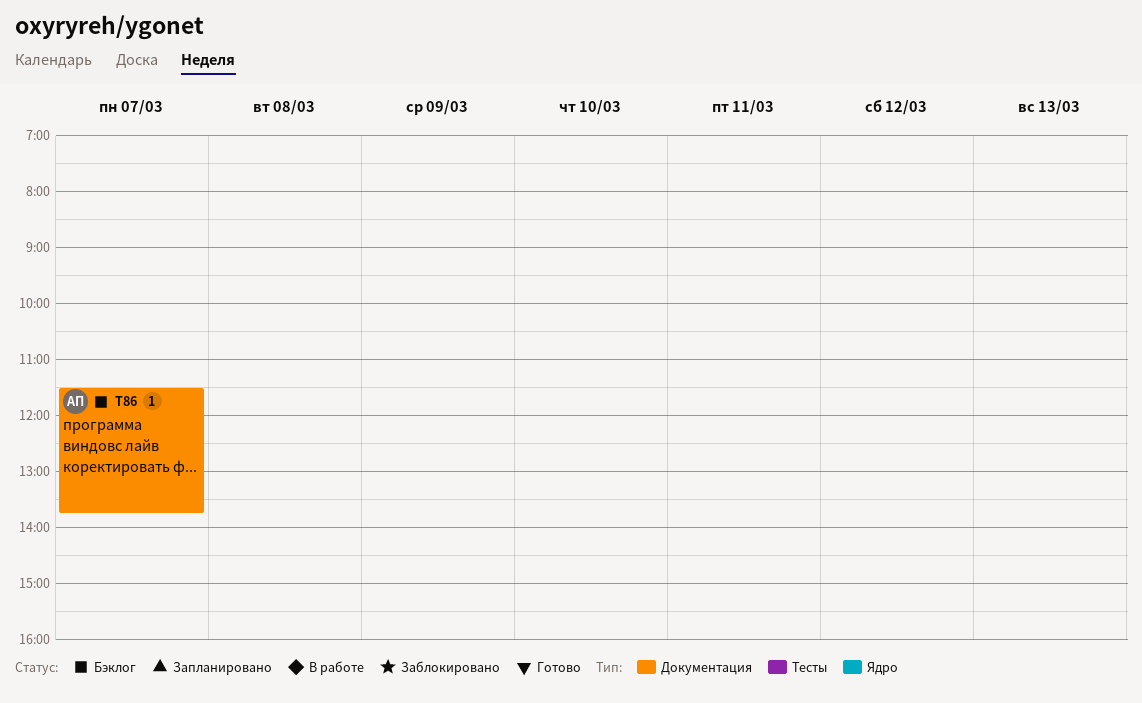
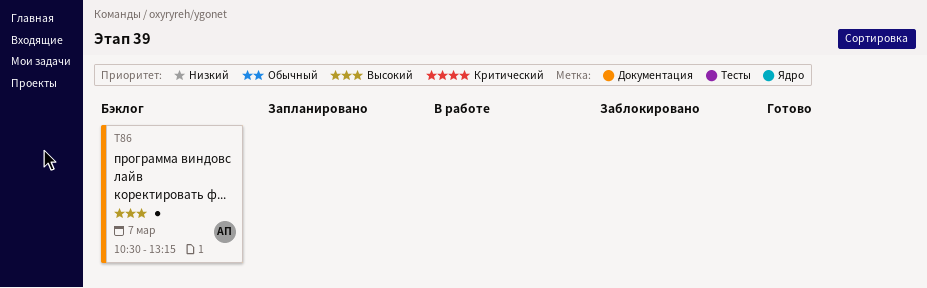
T86, begins: 11:30 -> 10:30
T86, ends: 13:45 -> 13:15

